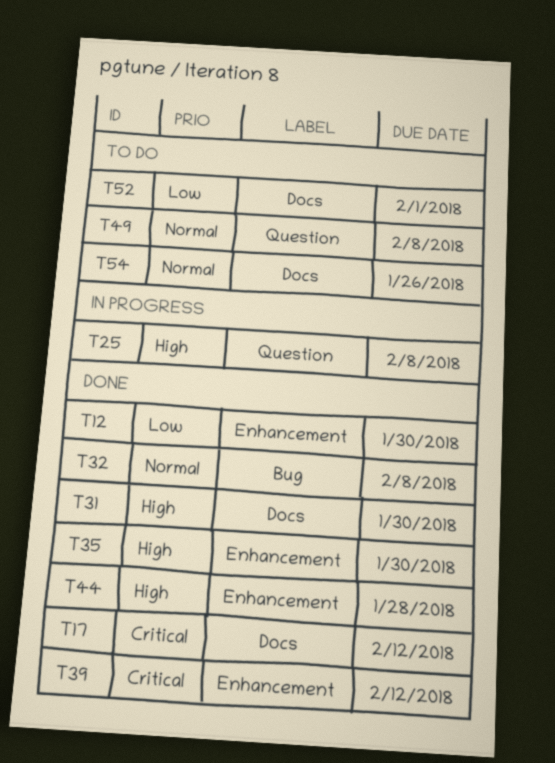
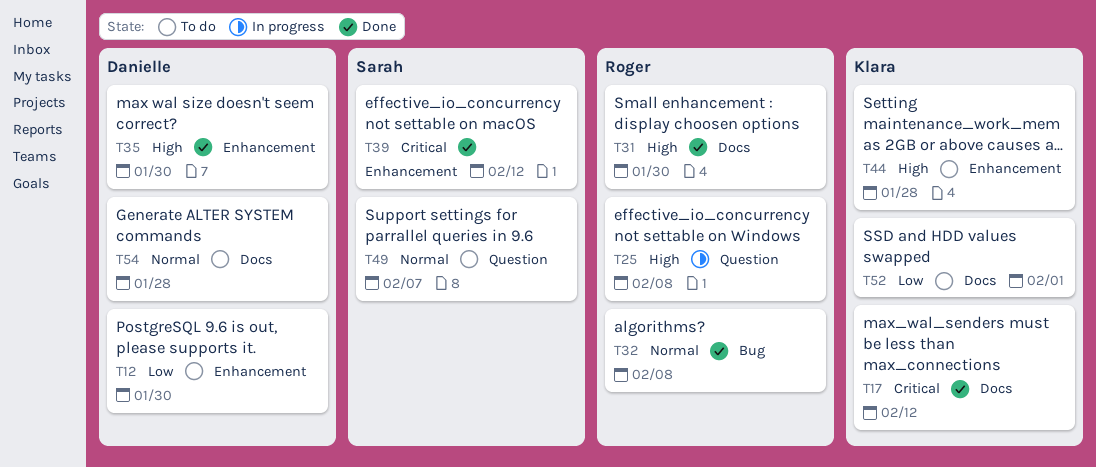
T12, status: Done -> To do
T44, status: Done -> To do
T49, due: Feb 8 -> Feb 7
T54, due: Jan 26 -> Jan 28

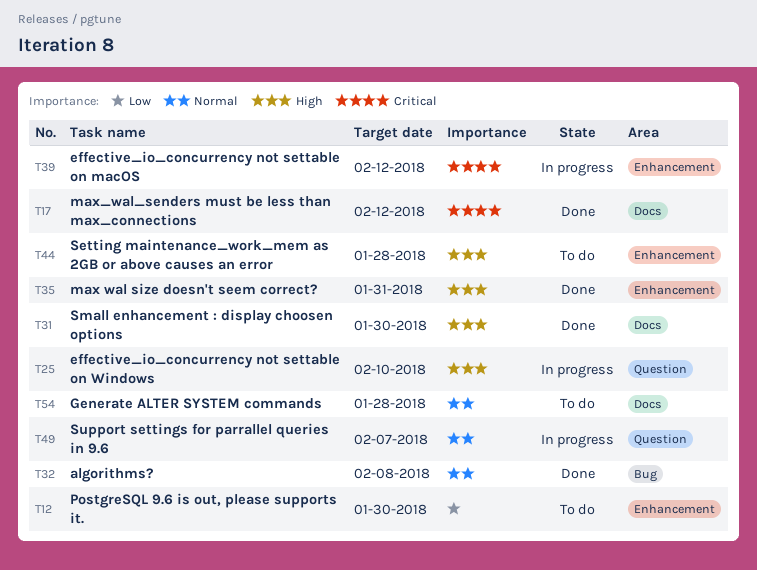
T25, due: Feb 8 -> Feb 10
T35, due: Jan 30 -> Jan 31
T39, status: Done -> In progress
T49, status: To do -> In progress
T52: present -> none

